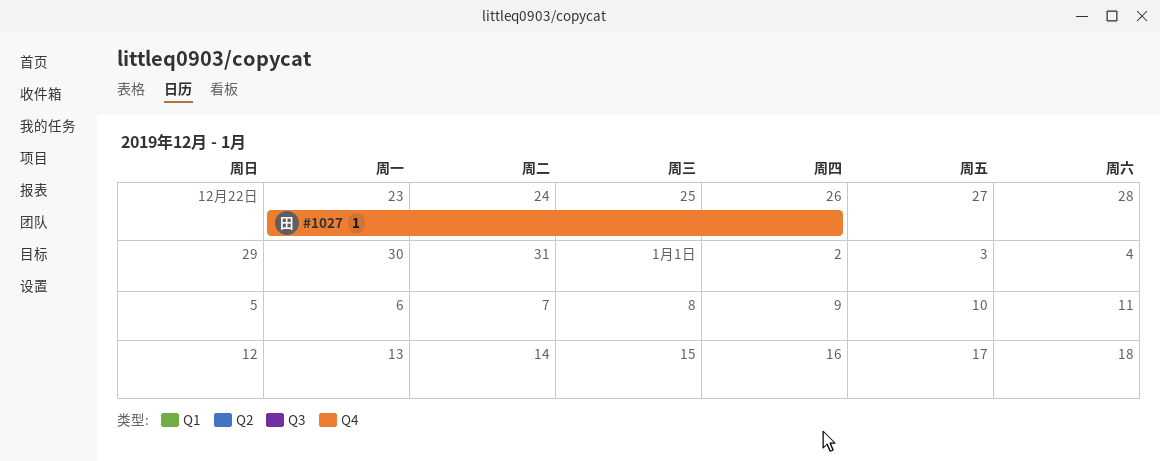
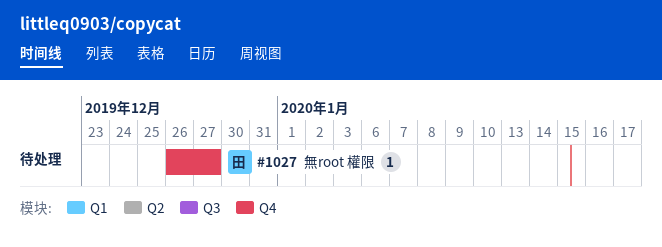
#1027, start: Dec 23 -> Dec 26
#1027, due: Dec 26 -> Dec 27

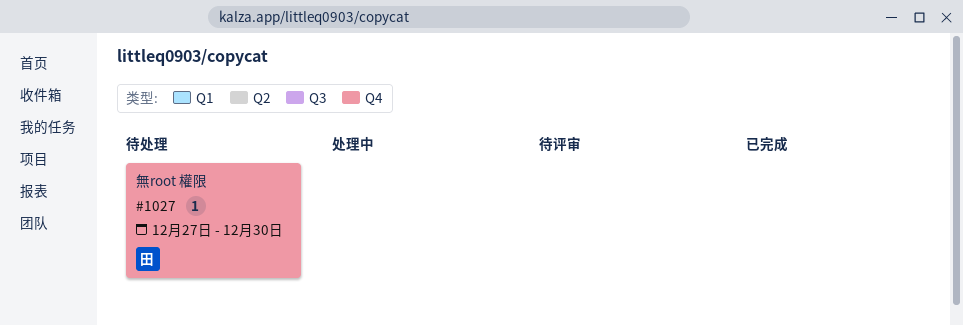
#1027, start: Dec 26 -> Dec 27
#1027, due: Dec 27 -> Dec 30

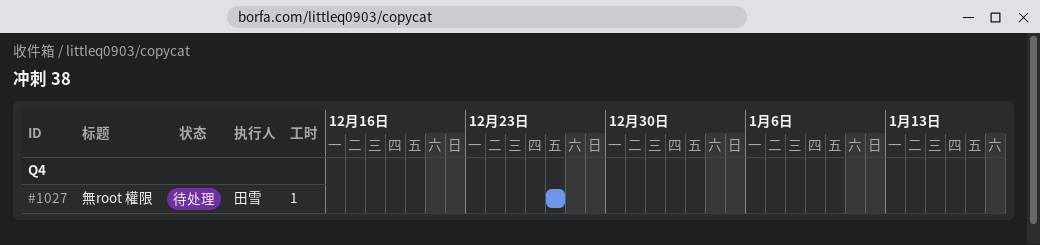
#1027, due: Dec 30 -> Dec 27

